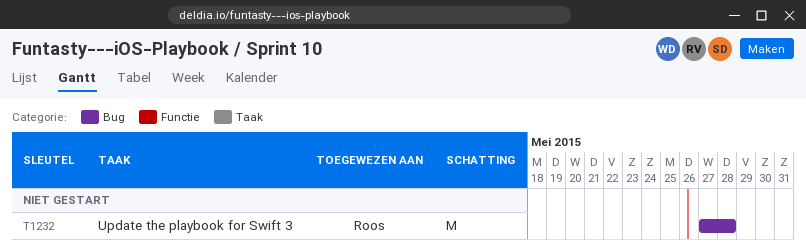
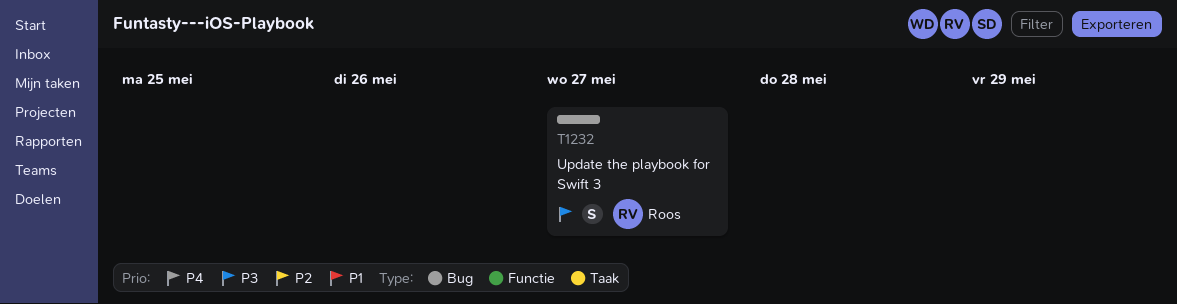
T1232, estimate: M -> S
T1232, due: May 28 -> May 27

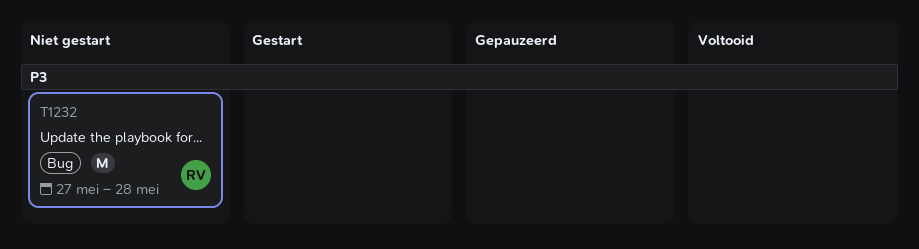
T1232, estimate: S -> M
T1232, due: May 27 -> May 28

